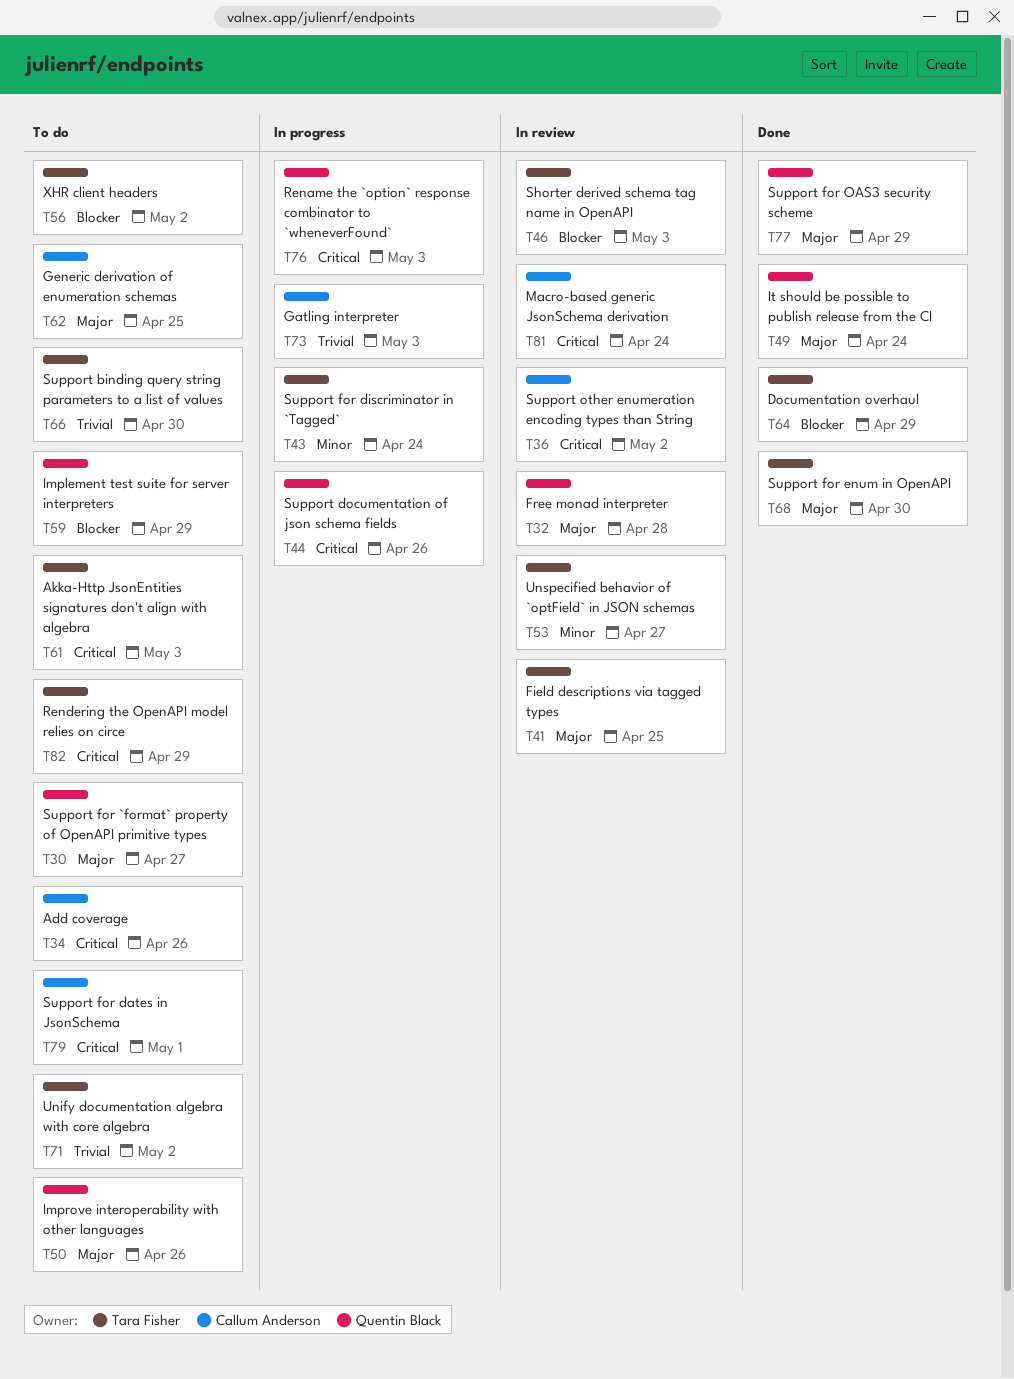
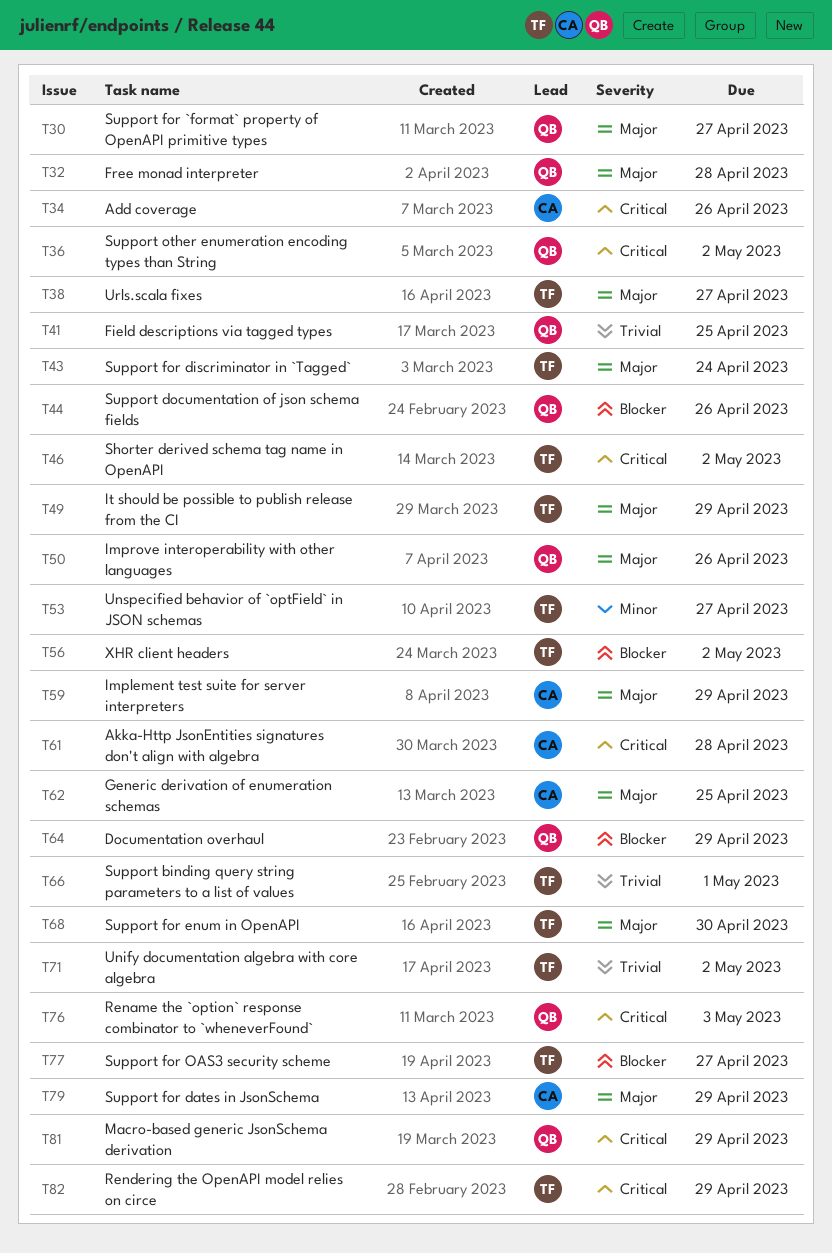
T36, owner: Callum Anderson -> Quentin Black
T38: none -> present
T41, owner: Tara Fisher -> Quentin Black
T41, priority: Major -> Trivial
T43, priority: Minor -> Major
T44, priority: Critical -> Blocker
T46, priority: Blocker -> Critical
T46, due: May 3 -> May 2
T49, owner: Quentin Black -> Tara Fisher
T49, due: Apr 24 -> Apr 29
T59, owner: Quentin Black -> Callum Anderson
T59, priority: Blocker -> Major
T61, owner: Tara Fisher -> Callum Anderson
T61, due: May 3 -> Apr 28
T64, owner: Tara Fisher -> Quentin Black
T66, due: Apr 30 -> May 1
T73: present -> none
T77, owner: Quentin Black -> Tara Fisher
T77, priority: Major -> Blocker
T77, due: Apr 29 -> Apr 27
T79, priority: Critical -> Major
T79, due: May 1 -> Apr 29
T81, owner: Callum Anderson -> Quentin Black
T81, due: Apr 24 -> Apr 29

